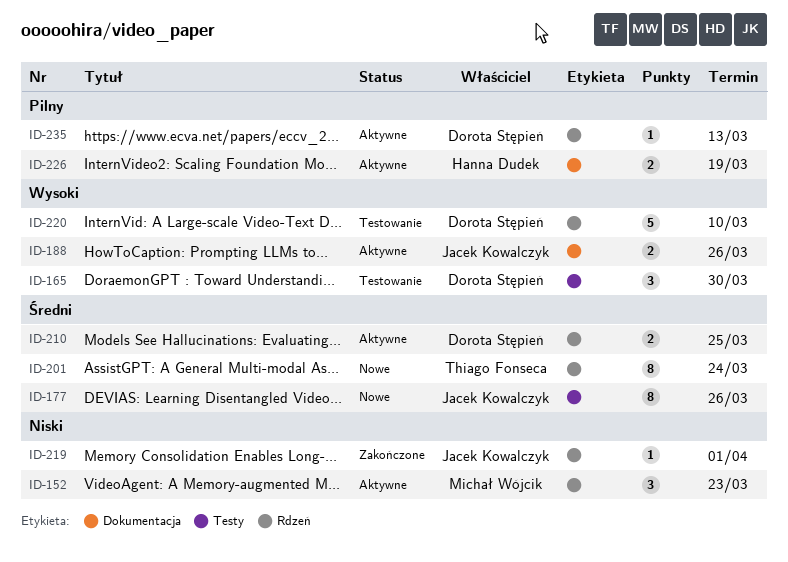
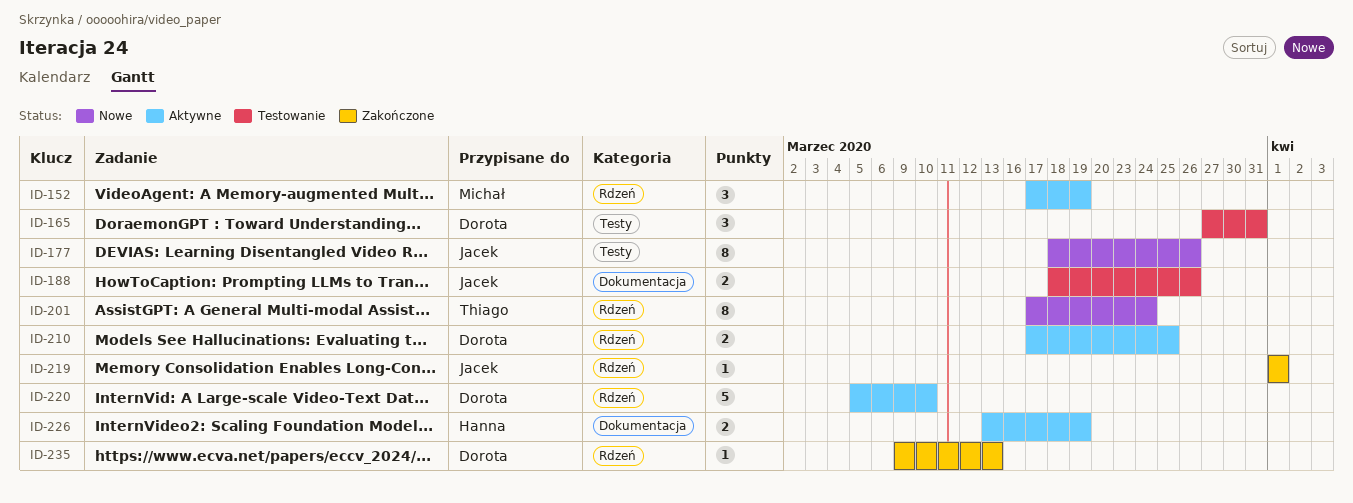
ID-152, due: Mar 23 -> Mar 19
ID-165, due: Mar 30 -> Mar 31
ID-188, status: Aktywne -> Testowanie
ID-220, status: Testowanie -> Aktywne
ID-235, status: Aktywne -> Zakończone

